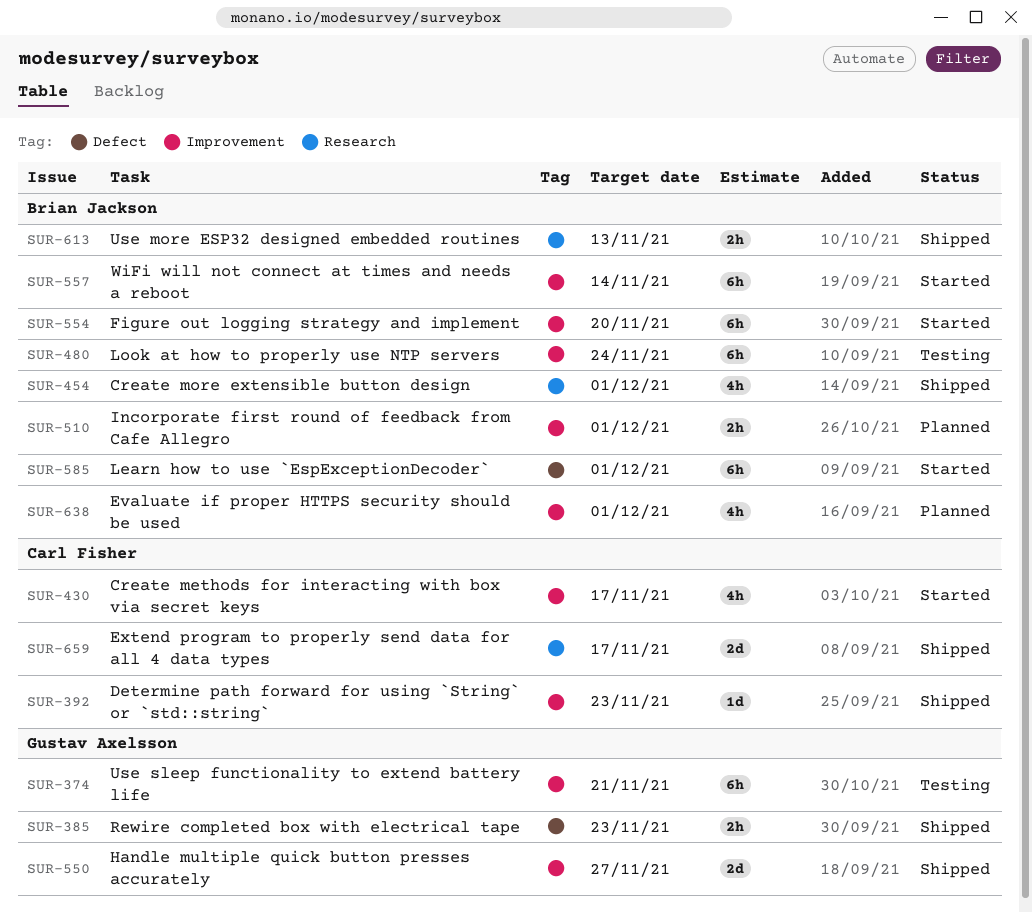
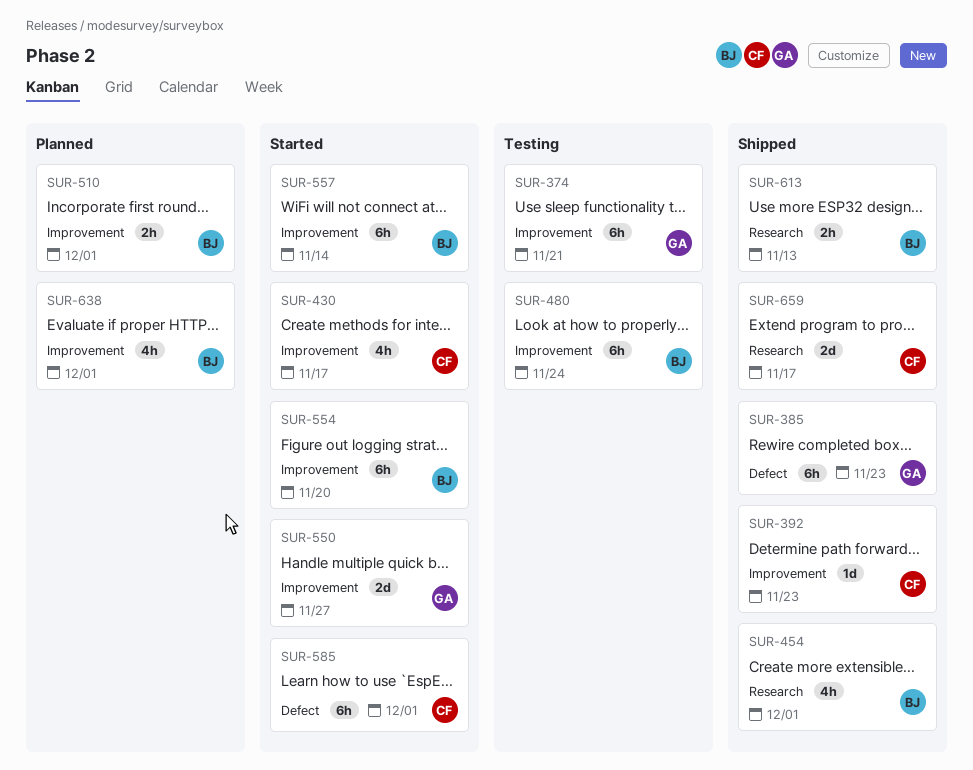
SUR-385, estimate: 2h -> 6h
SUR-550, status: Shipped -> Started
SUR-585, owner: Brian Jackson -> Carl Fisher

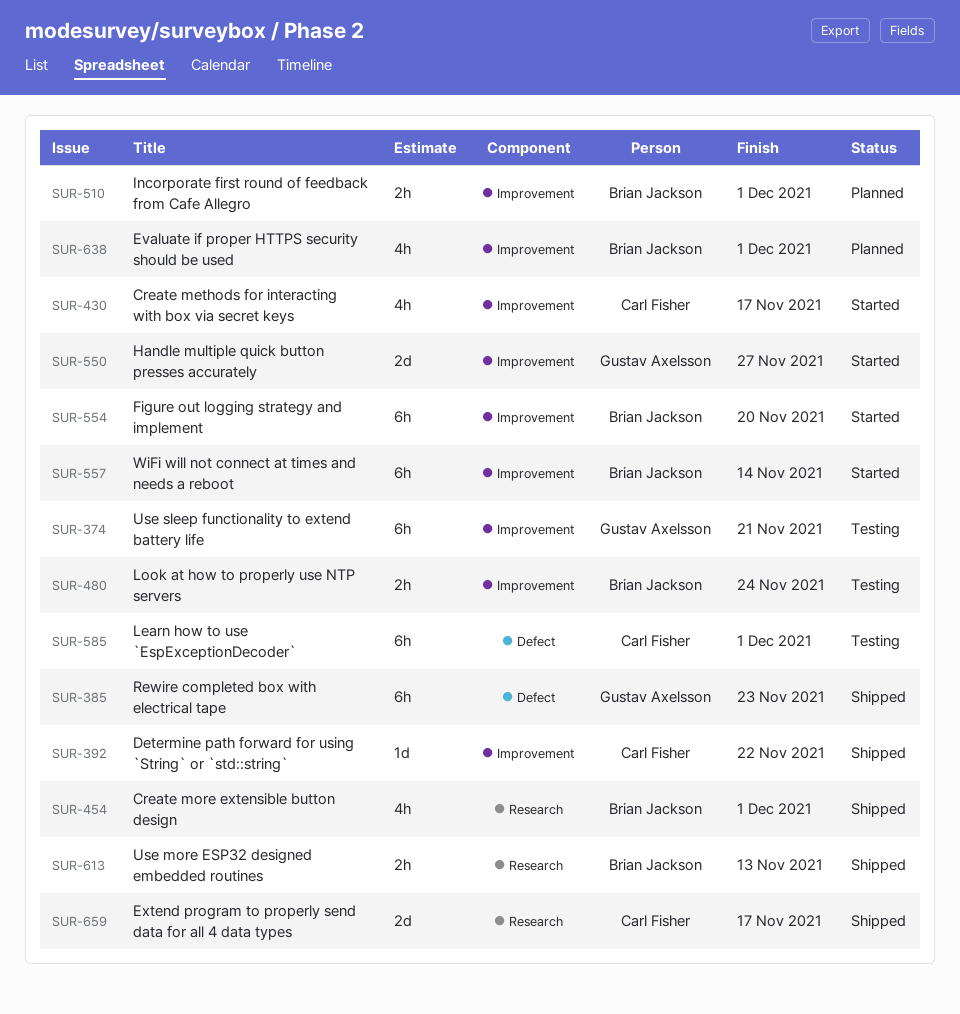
SUR-392, due: Nov 23 -> Nov 22
SUR-480, estimate: 6h -> 2h
SUR-585, status: Started -> Testing

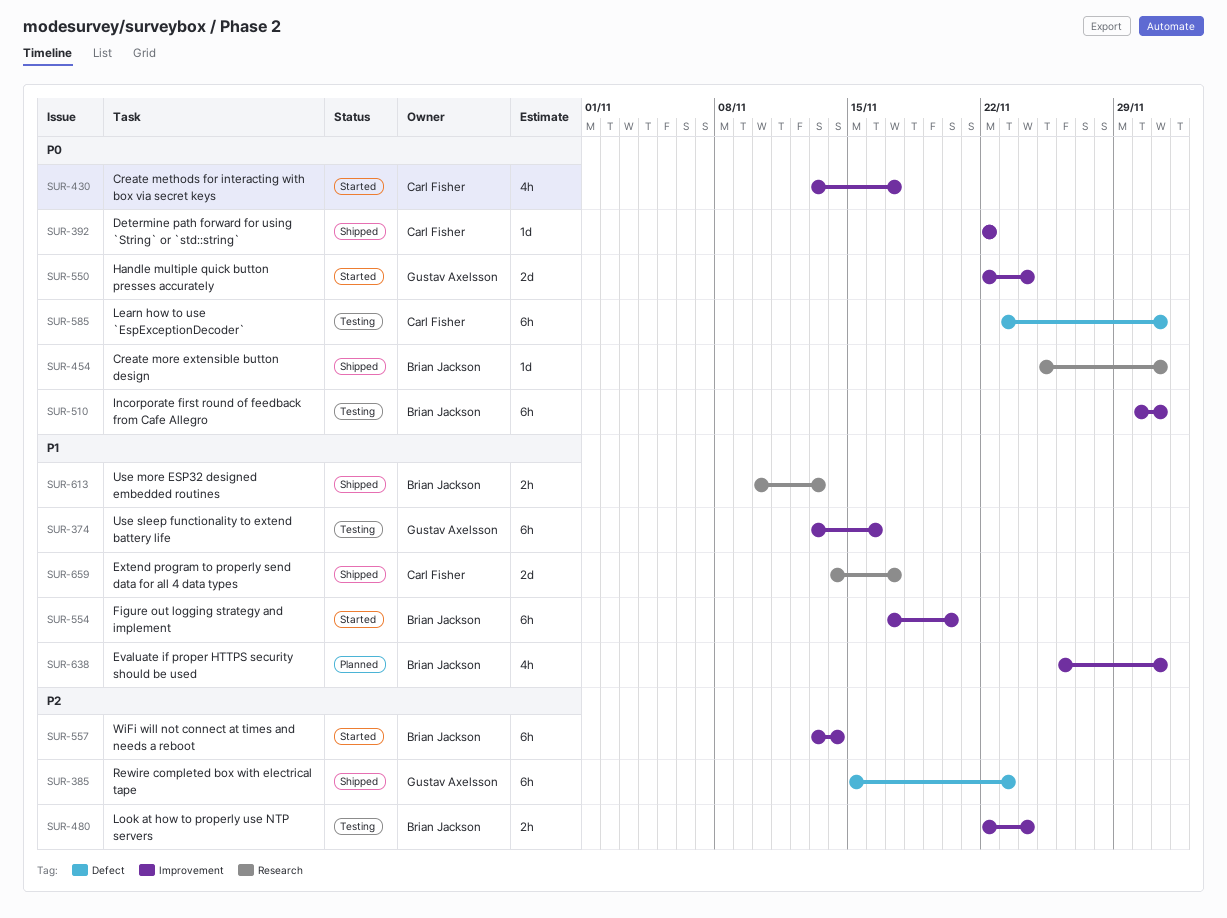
SUR-374, due: Nov 21 -> Nov 16
SUR-454, estimate: 4h -> 1d
SUR-510, status: Planned -> Testing
SUR-510, estimate: 2h -> 6h
SUR-550, due: Nov 27 -> Nov 24

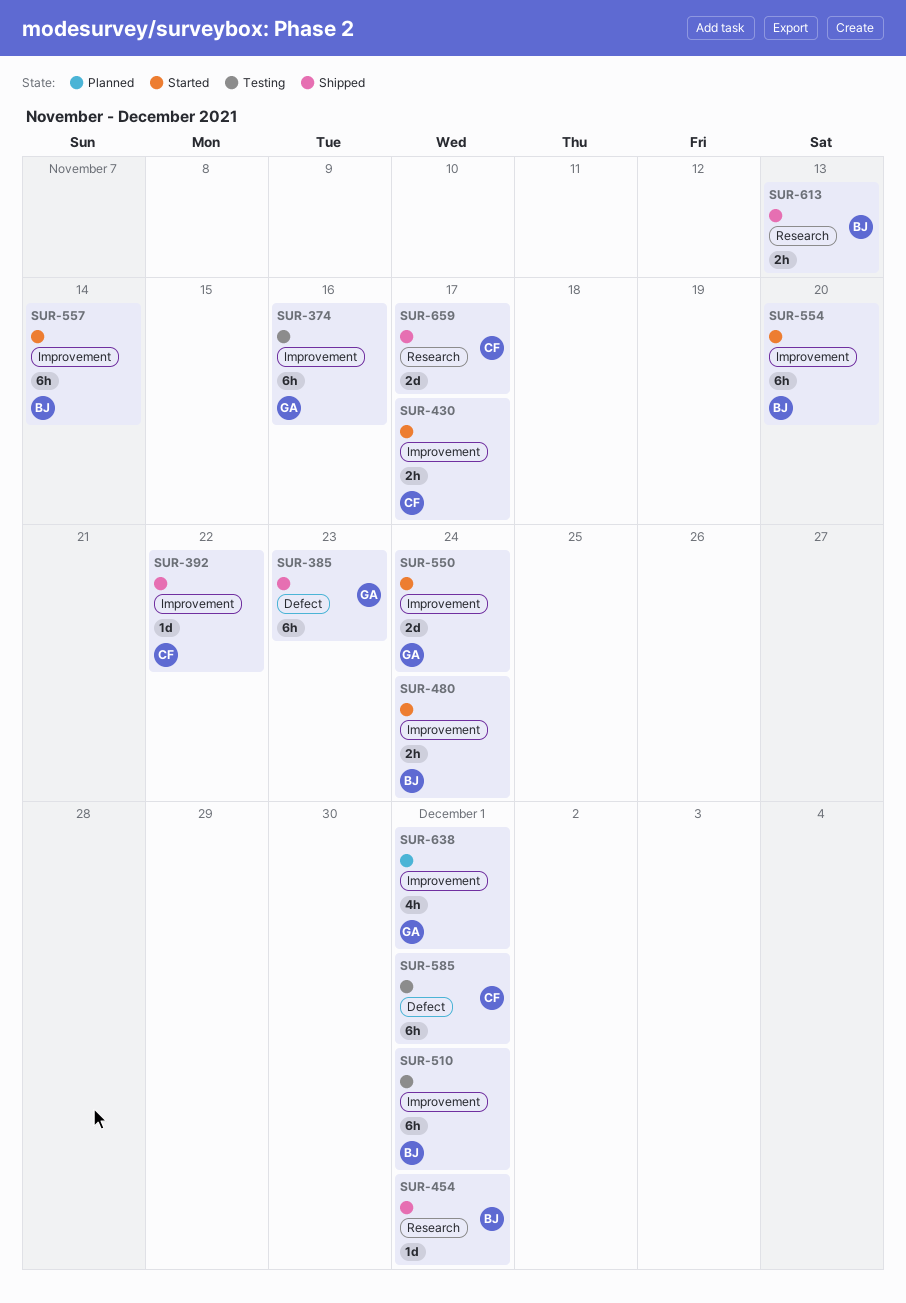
SUR-430, estimate: 4h -> 2h
SUR-480, status: Testing -> Started
SUR-638, owner: Brian Jackson -> Gustav Axelsson

